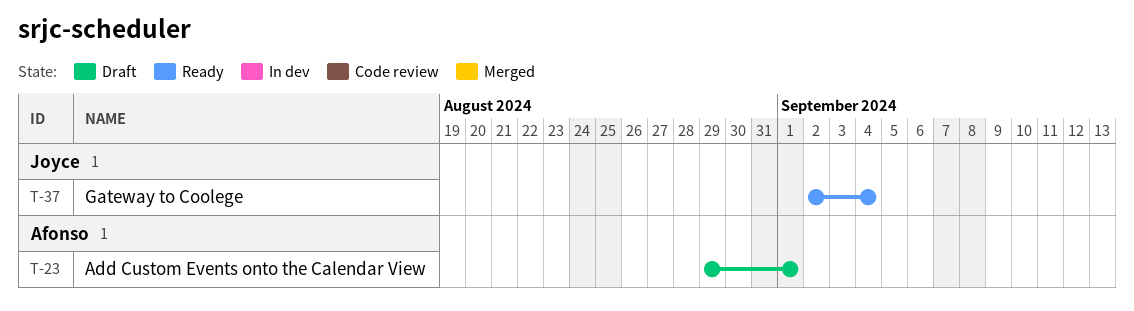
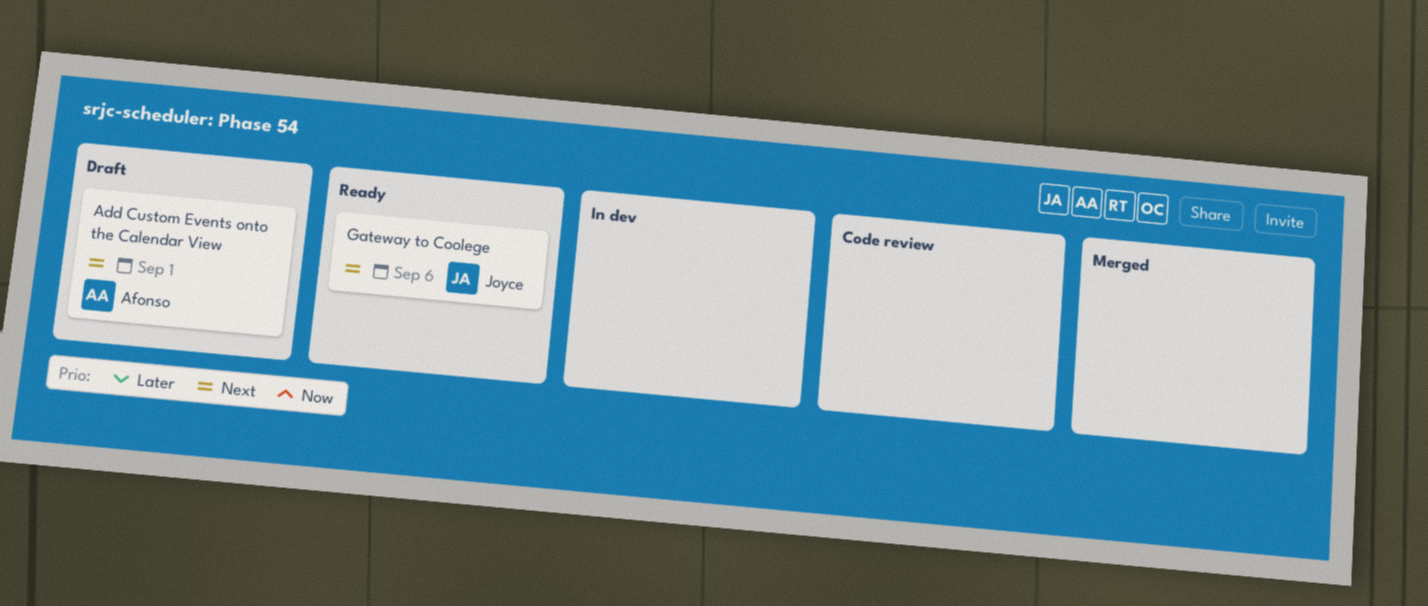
Gateway to Coolege, due: Sep 4 -> Sep 6

